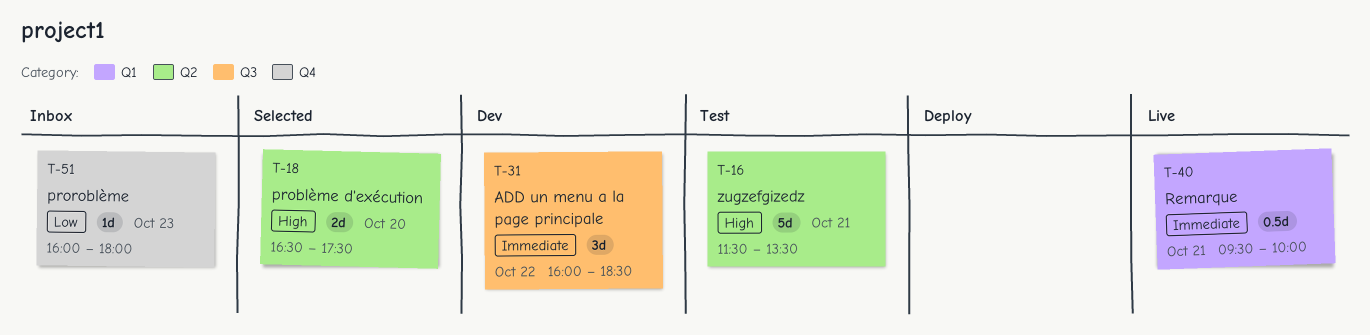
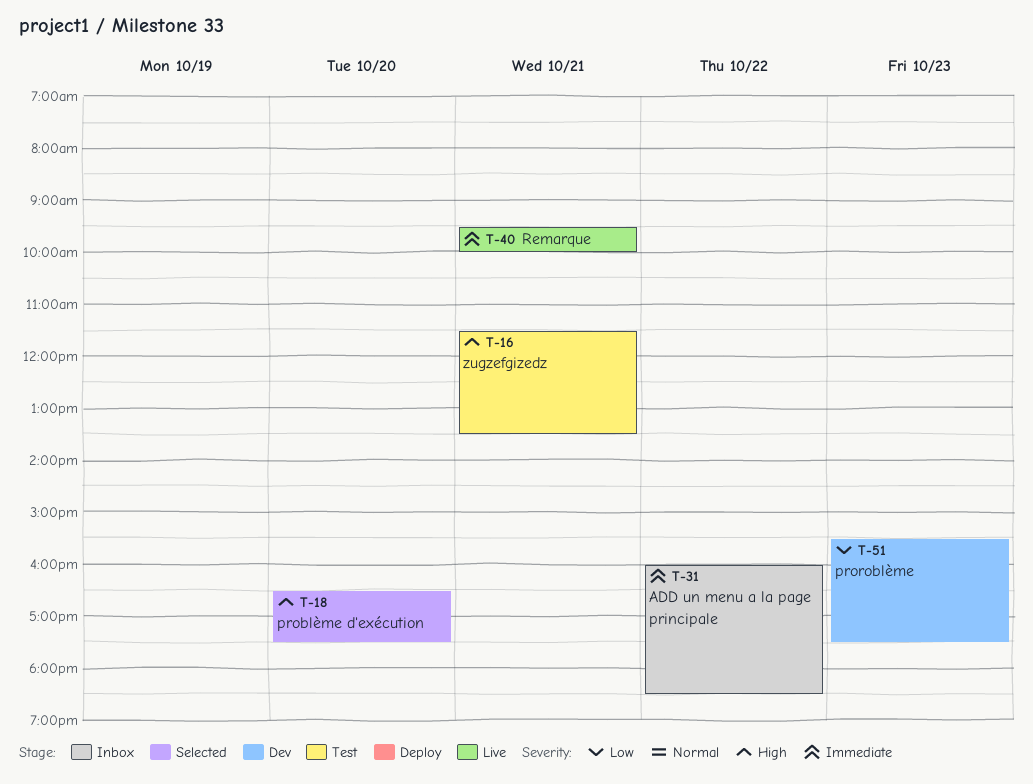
T-31, status: Dev -> Inbox
T-51, status: Inbox -> Dev
T-51, begins: 16:00 -> 15:30
T-51, ends: 18:00 -> 17:30

